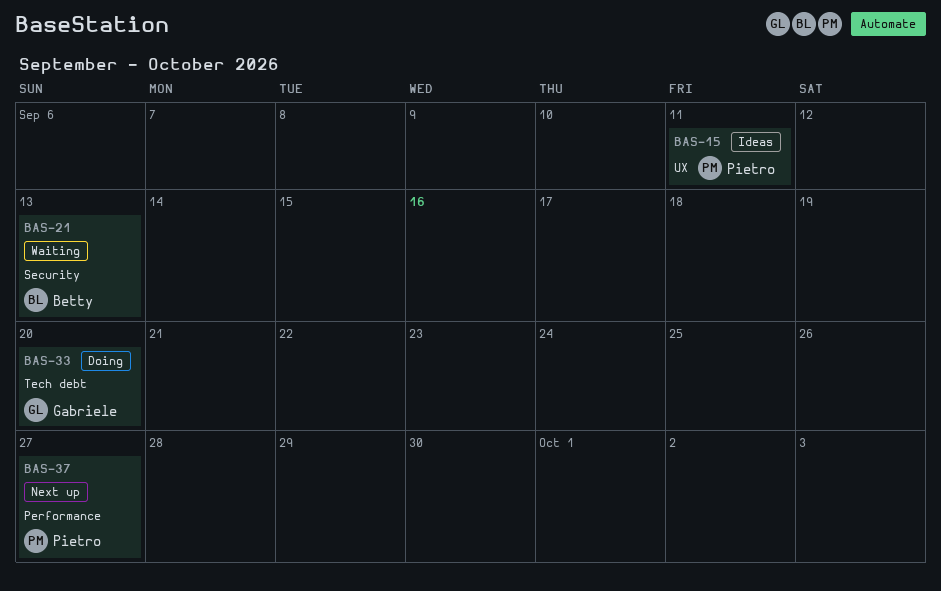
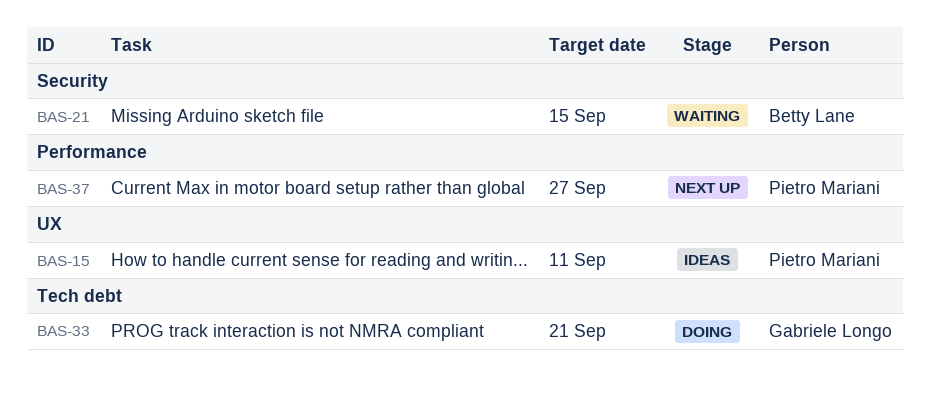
BAS-21, due: Sep 13 -> Sep 15
BAS-33, due: Sep 20 -> Sep 21

